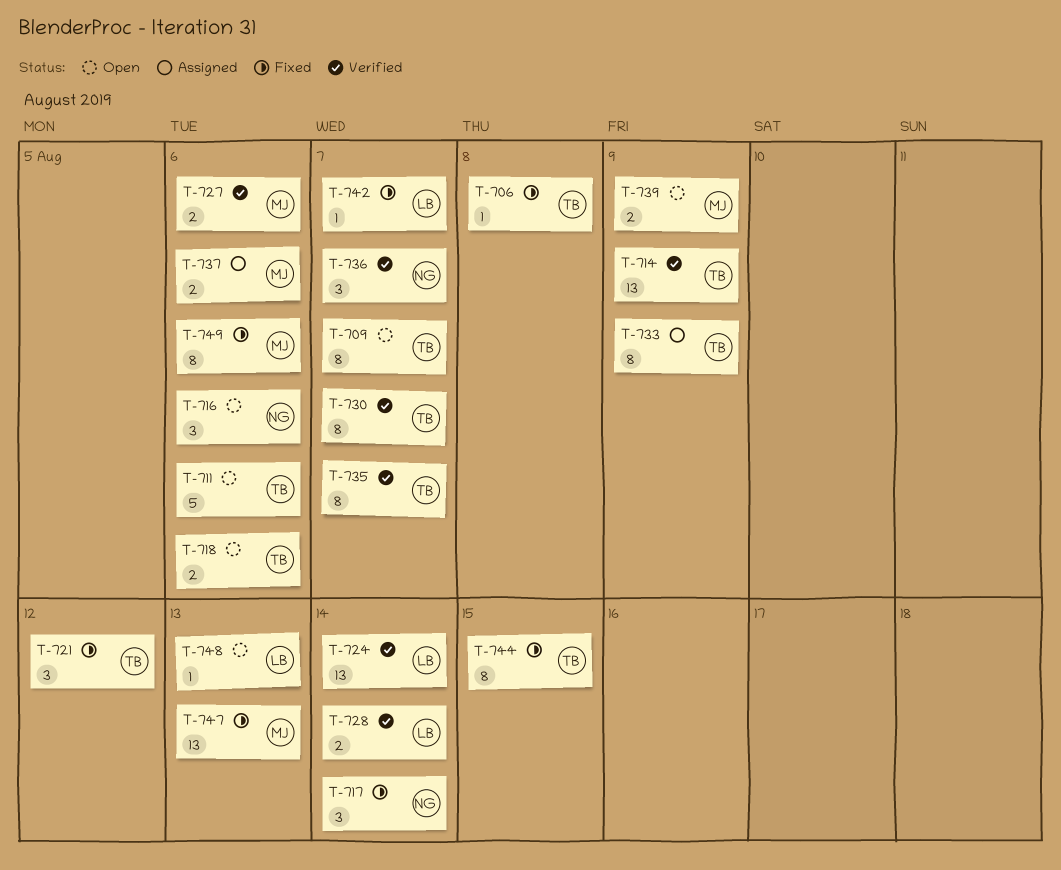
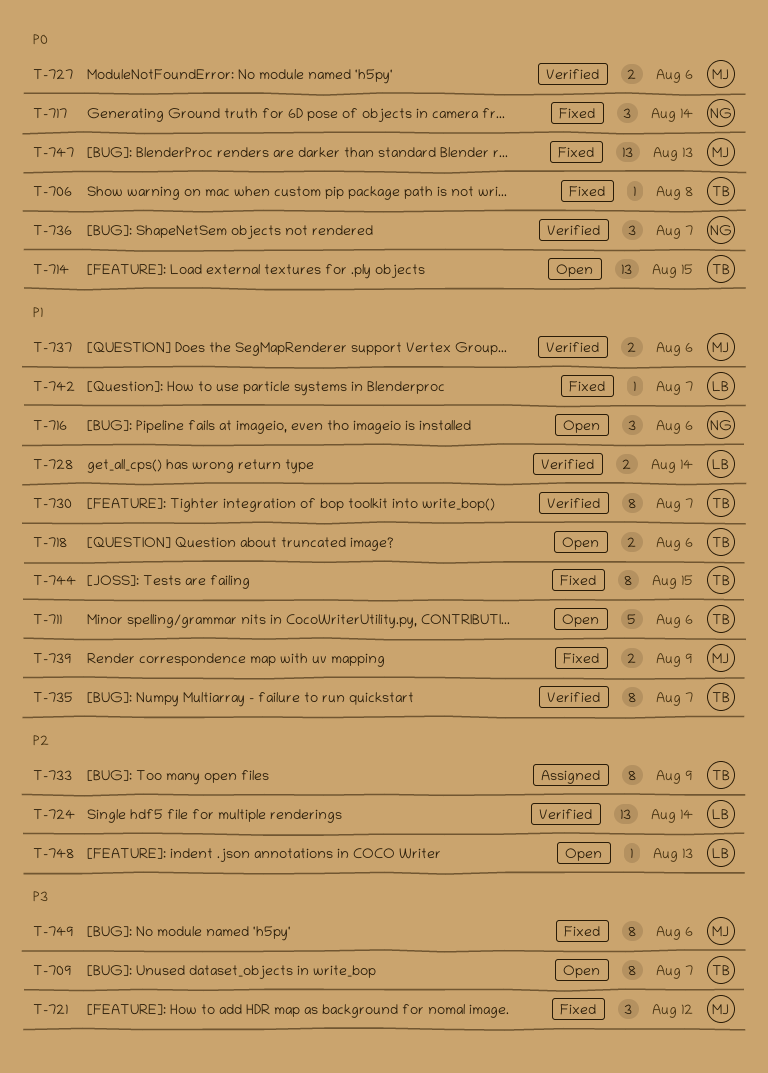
T-714, status: Verified -> Open
T-714, due: Aug 9 -> Aug 15
T-721, owner: TB -> MJ
T-737, status: Assigned -> Verified
T-739, status: Open -> Fixed

